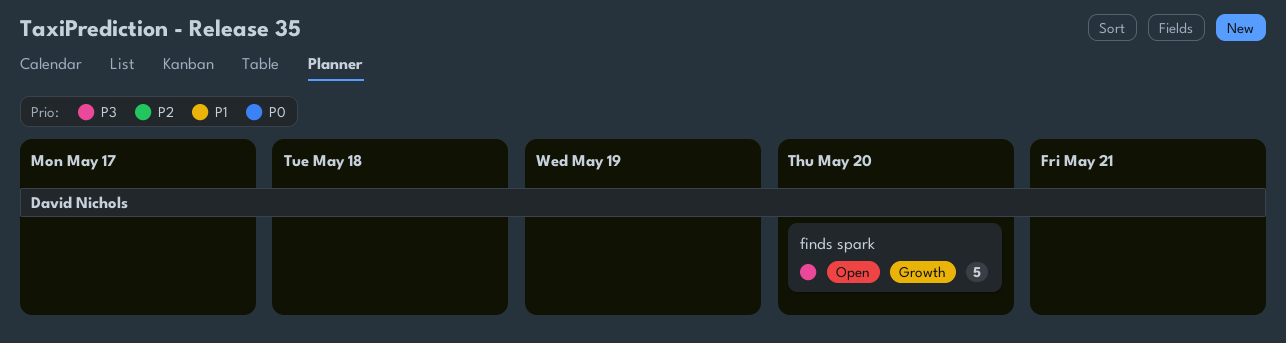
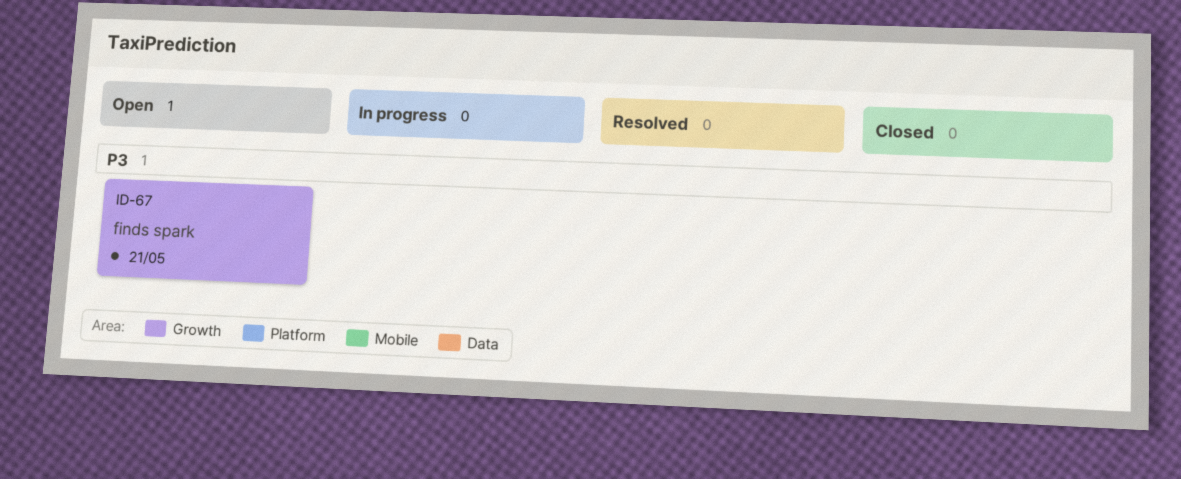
finds spark, estimate: 5 -> 1
finds spark, due: May 20 -> May 21

